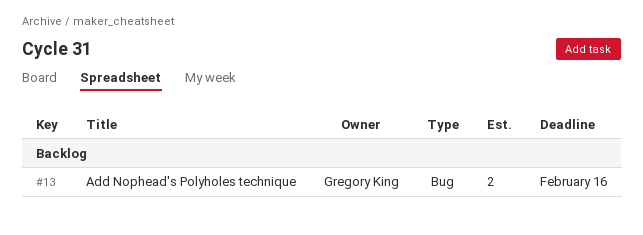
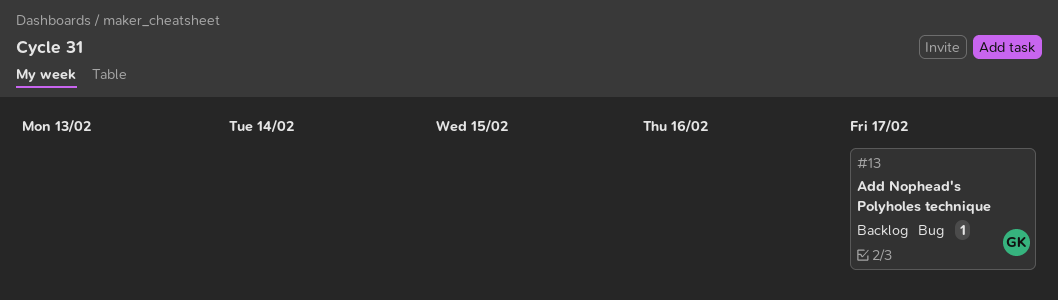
#13, estimate: 2 -> 1
#13, due: Feb 16 -> Feb 17

